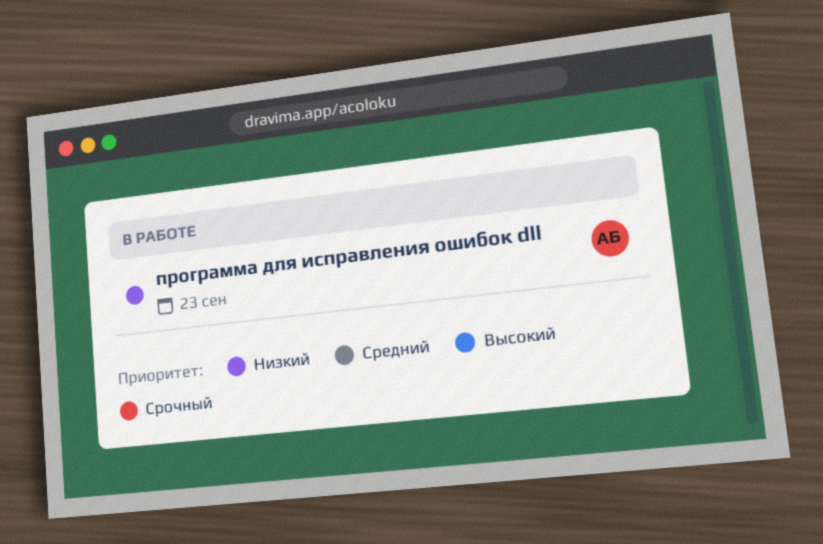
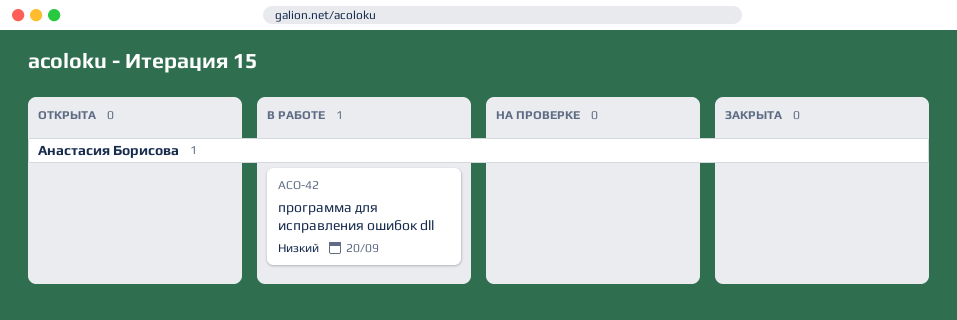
программа для исправления ошибок dll, due: Sep 23 -> Sep 20

